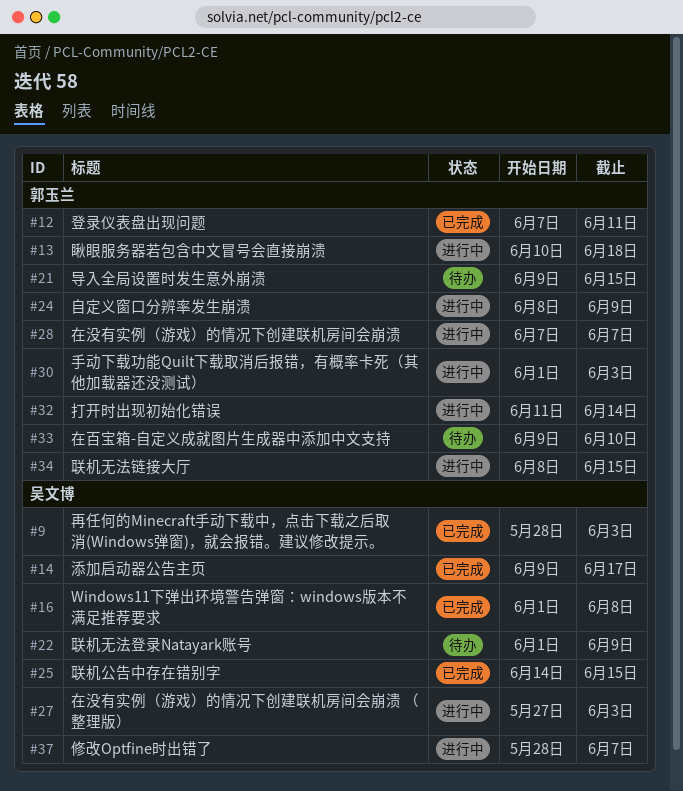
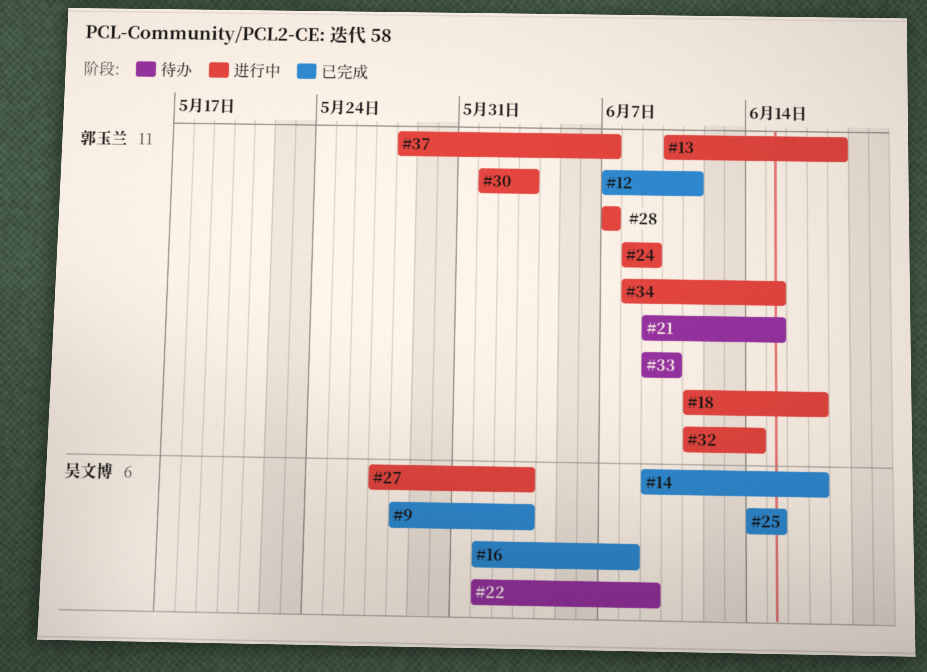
#18: none -> present
#37, owner: 吴文博 -> 郭玉兰

